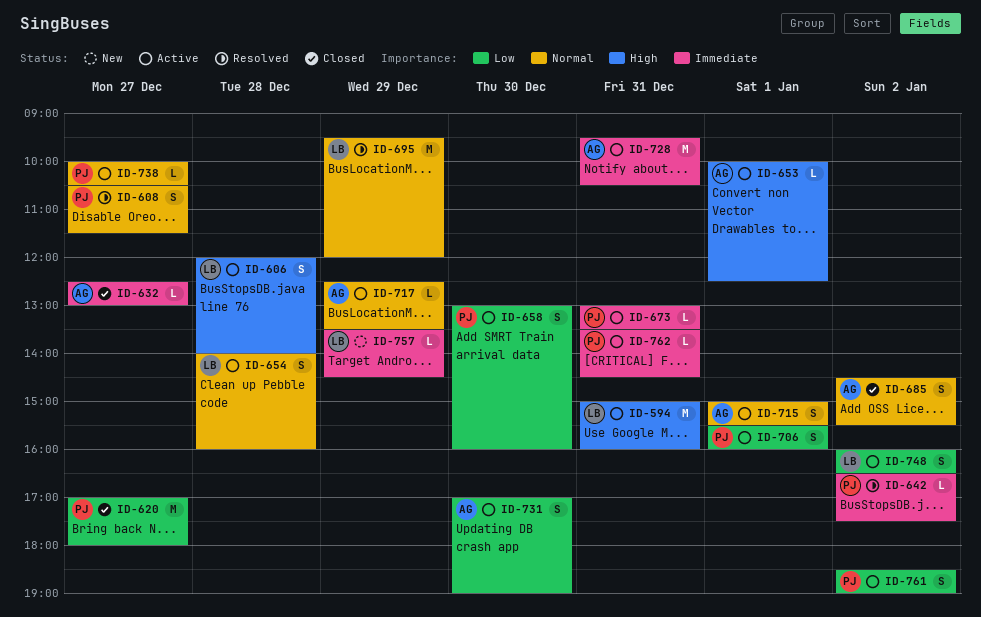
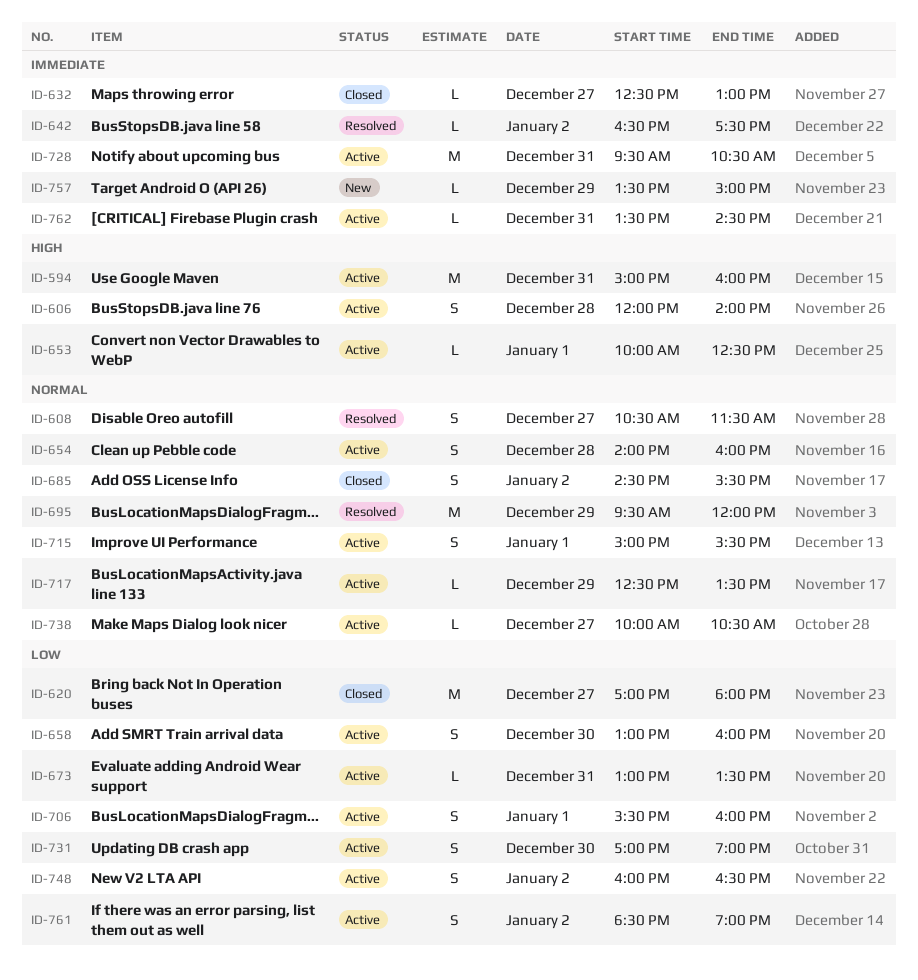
ID-673, priority: Immediate -> Low
ID-757, ends: 14:30 -> 15:00

